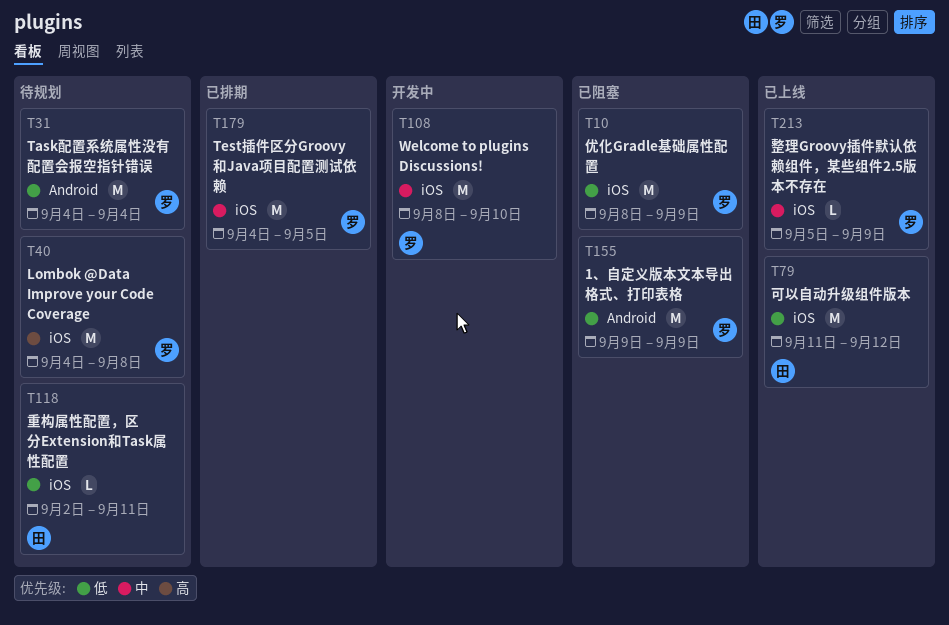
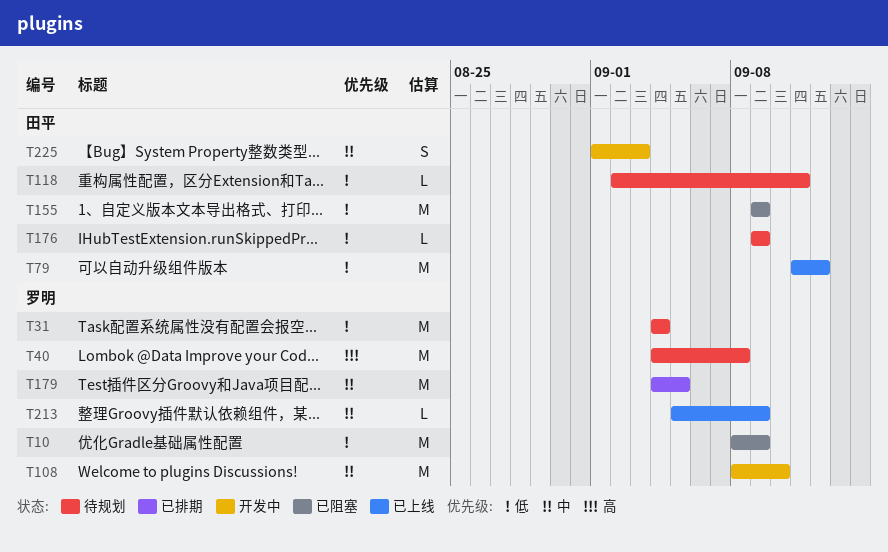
T155, owner: 罗明 -> 田平
T176: none -> present
T225: none -> present

